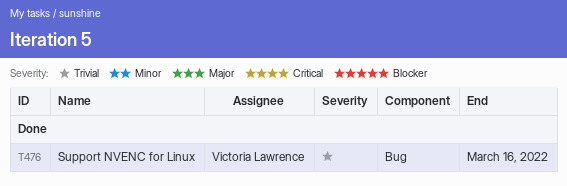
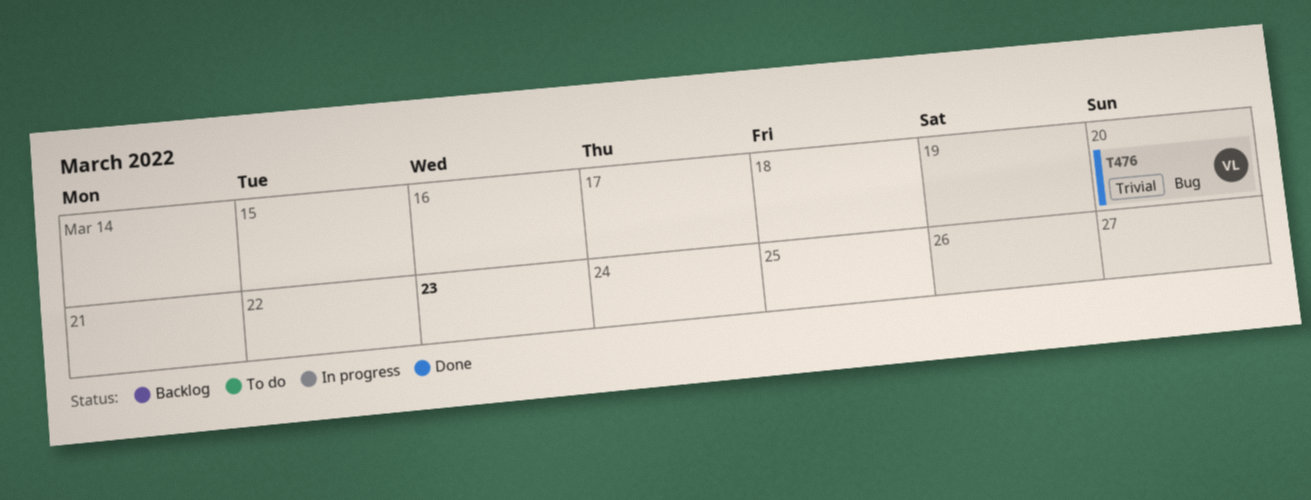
T476, due: Mar 16 -> Mar 20

